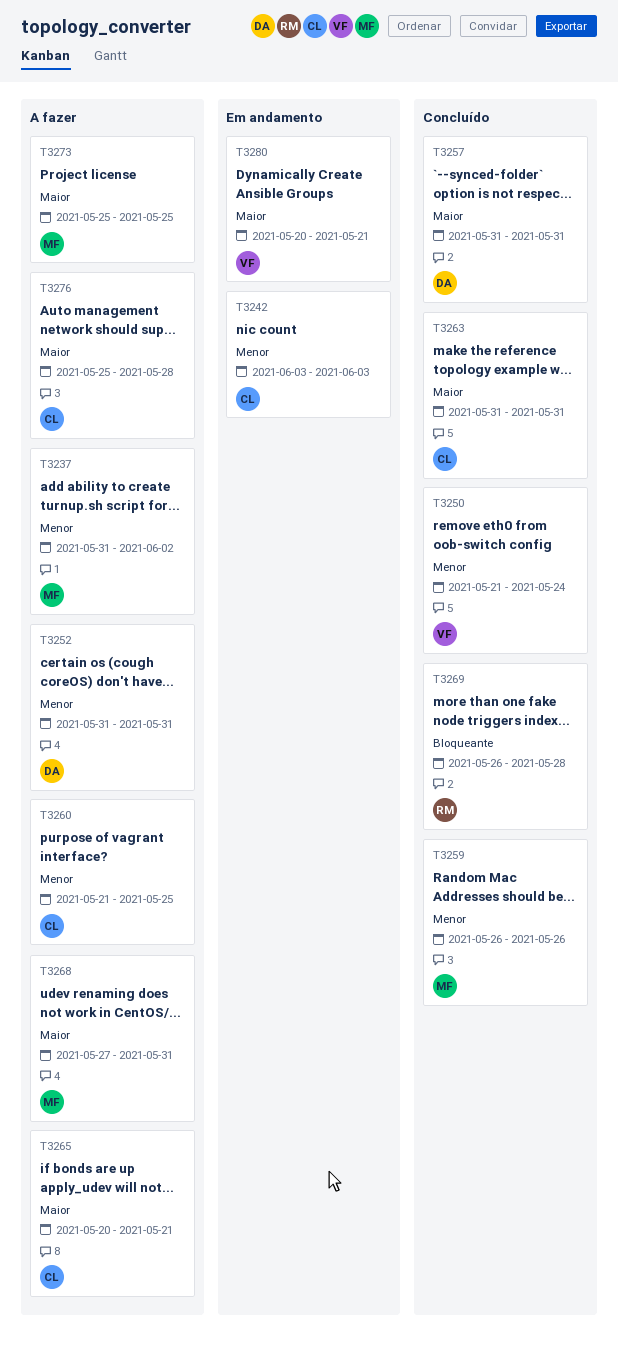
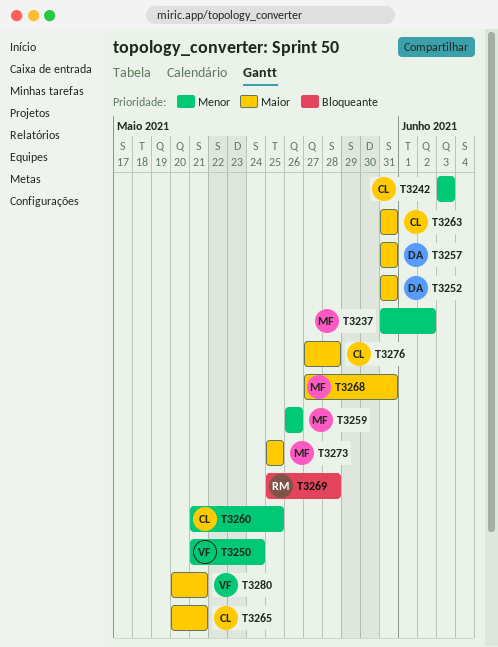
T3252, priority: Menor -> Maior
T3269, start: May 26 -> May 25
T3276, start: May 25 -> May 27

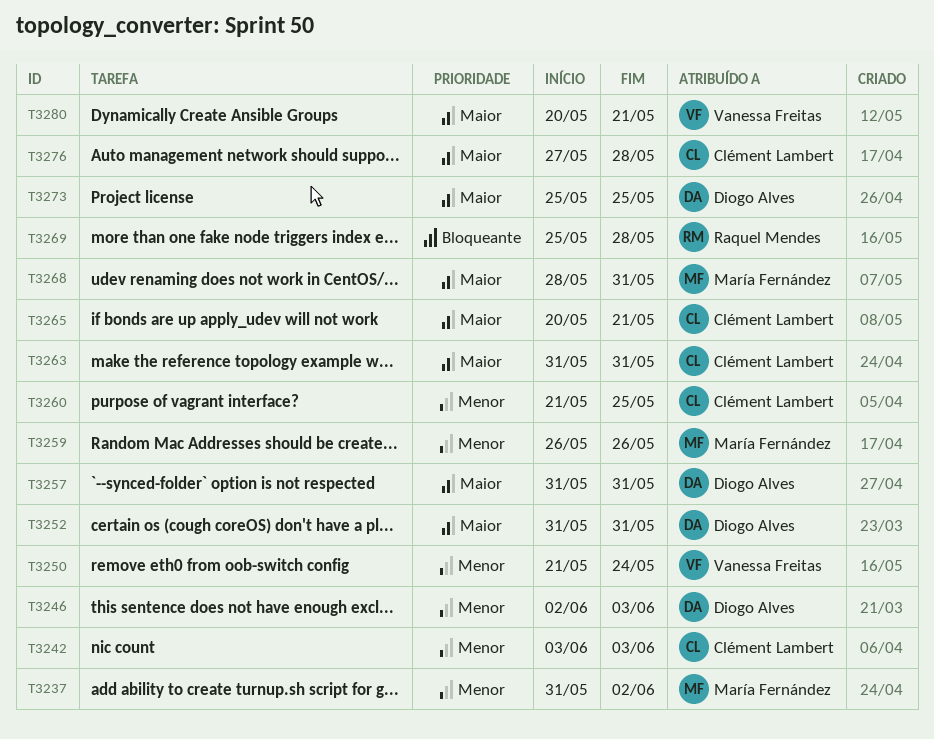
T3246: none -> present
T3268, start: May 27 -> May 28
T3273, owner: María Fernández -> Diogo Alves

